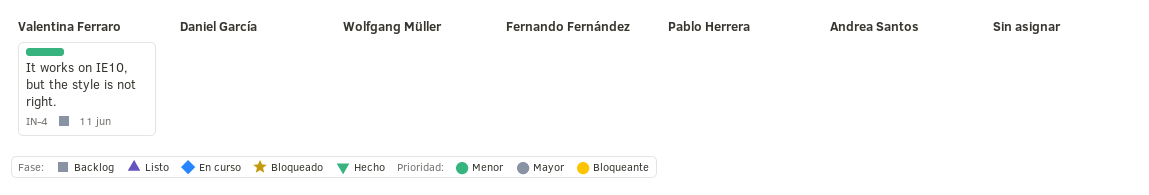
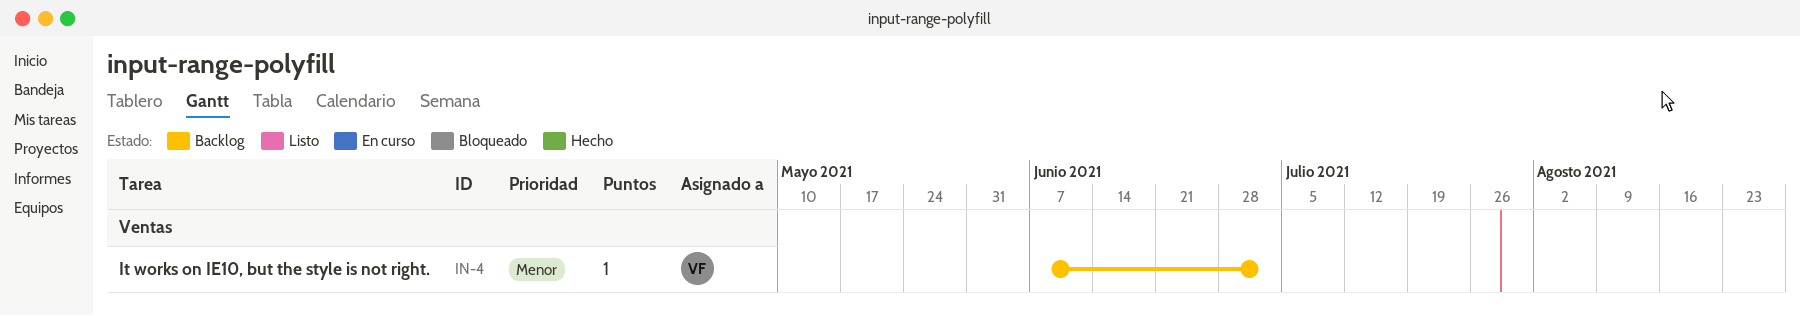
IN-4, due: Jun 11 -> Jul 2

